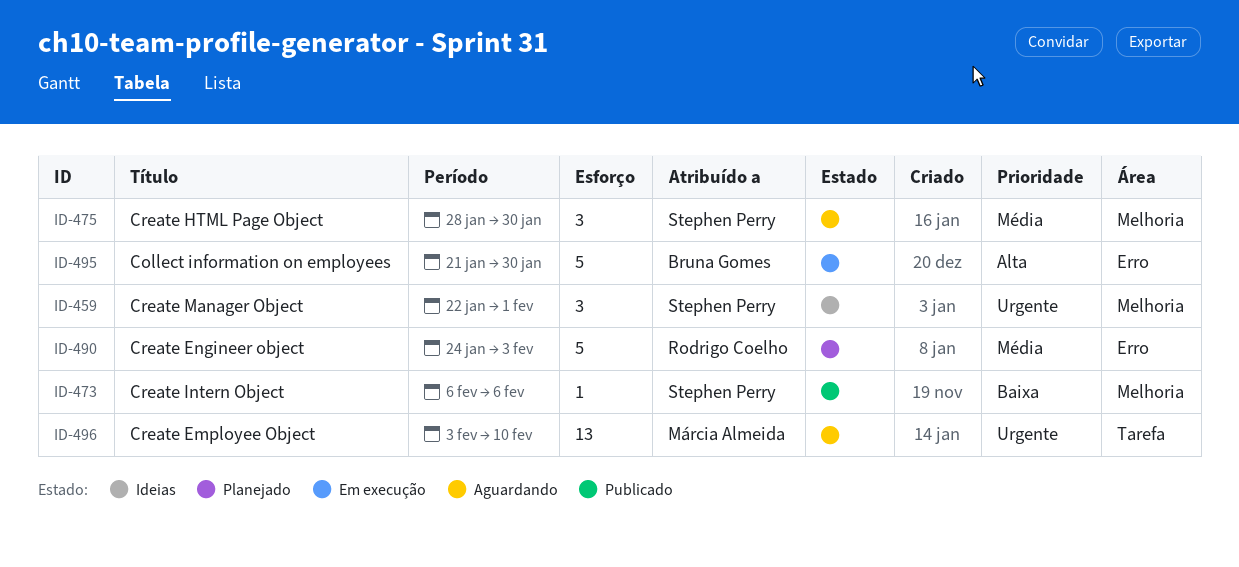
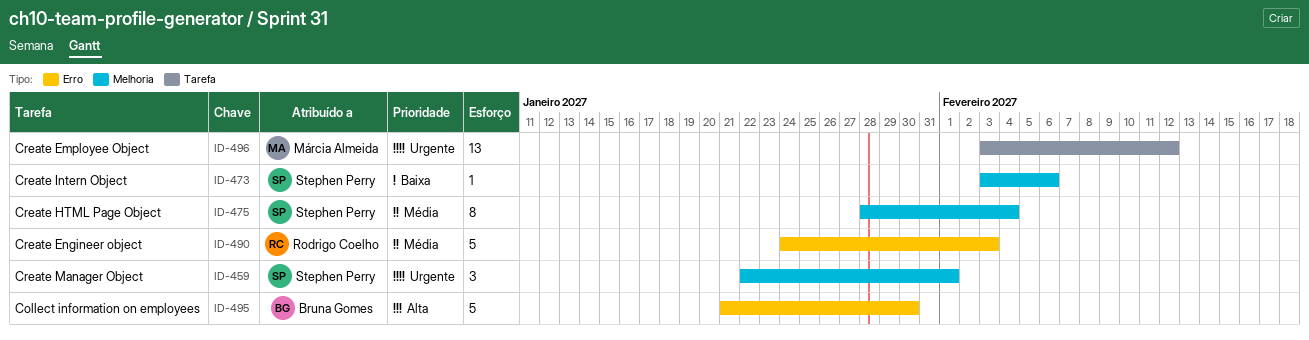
ID-473, start: Feb 6 -> Feb 3
ID-475, estimate: 3 -> 8
ID-475, due: Jan 30 -> Feb 4
ID-496, due: Feb 10 -> Feb 12

